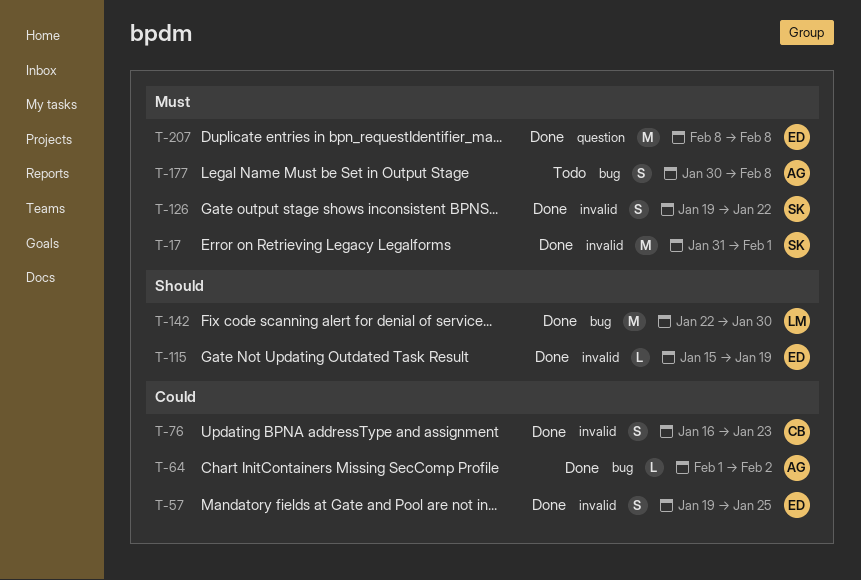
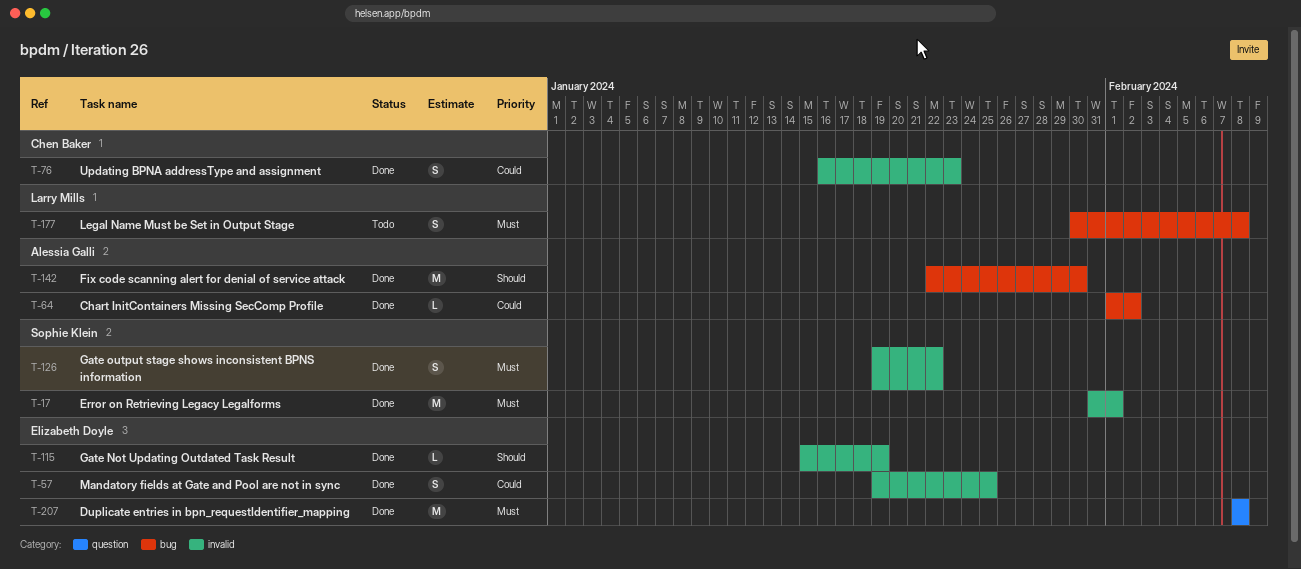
T-142, owner: Larry Mills -> Alessia Galli
T-177, owner: Alessia Galli -> Larry Mills

